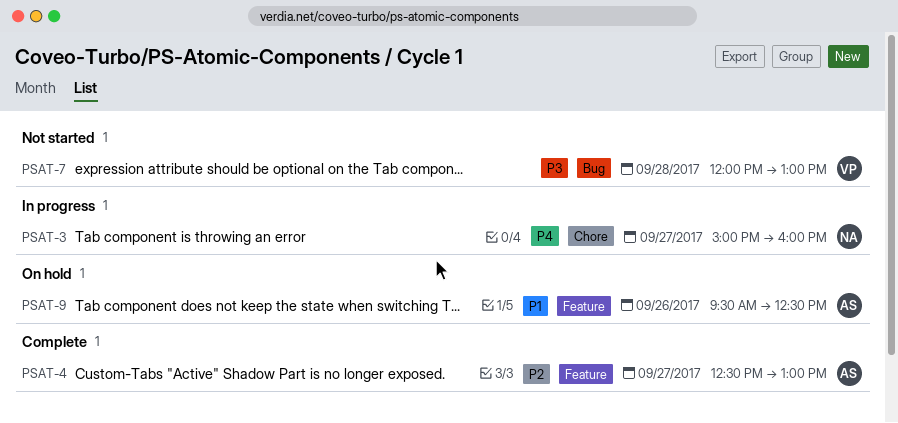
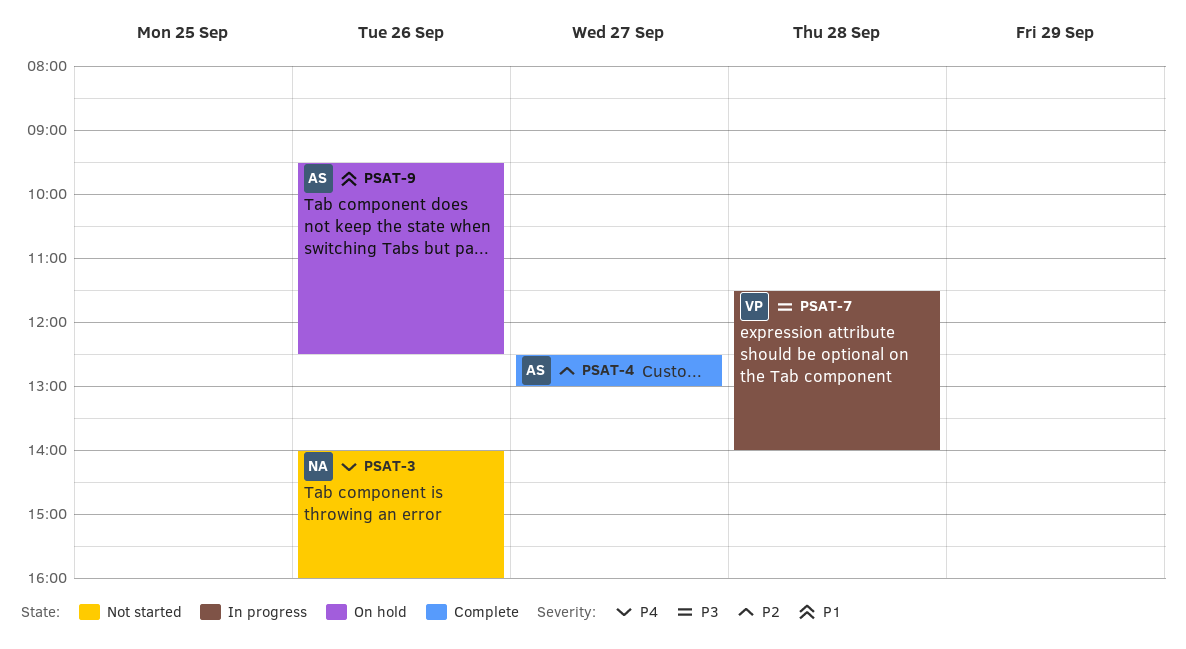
PSAT-3, status: In progress -> Not started
PSAT-3, day: Sep 27 -> Sep 26
PSAT-3, begins: 15:00 -> 14:00
PSAT-7, status: Not started -> In progress
PSAT-7, begins: 12:00 -> 11:30
PSAT-7, ends: 13:00 -> 14:00

